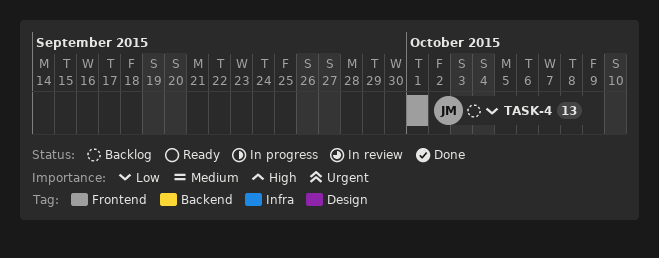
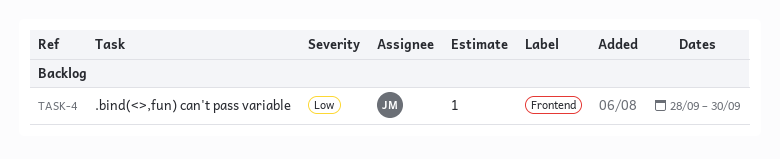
TASK-4, estimate: 13 -> 1
TASK-4, start: Oct 1 -> Sep 28
TASK-4, due: Oct 1 -> Sep 30

